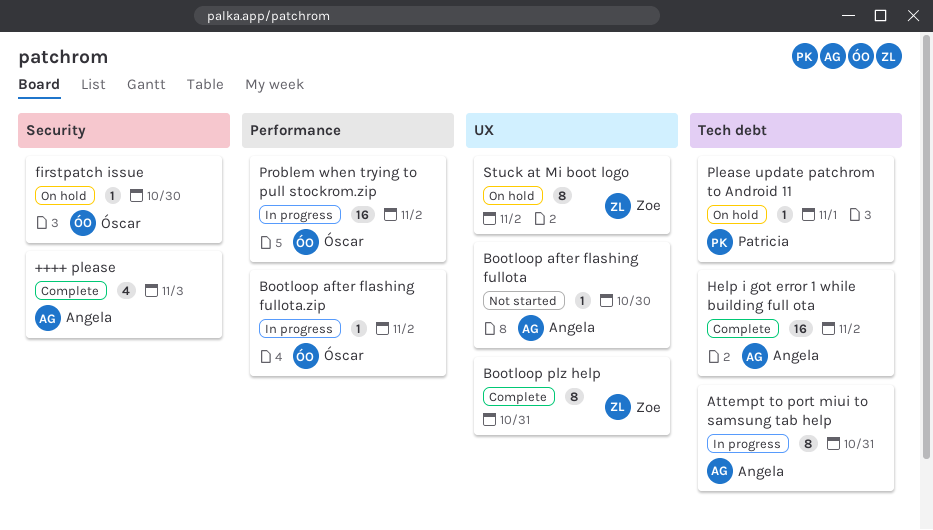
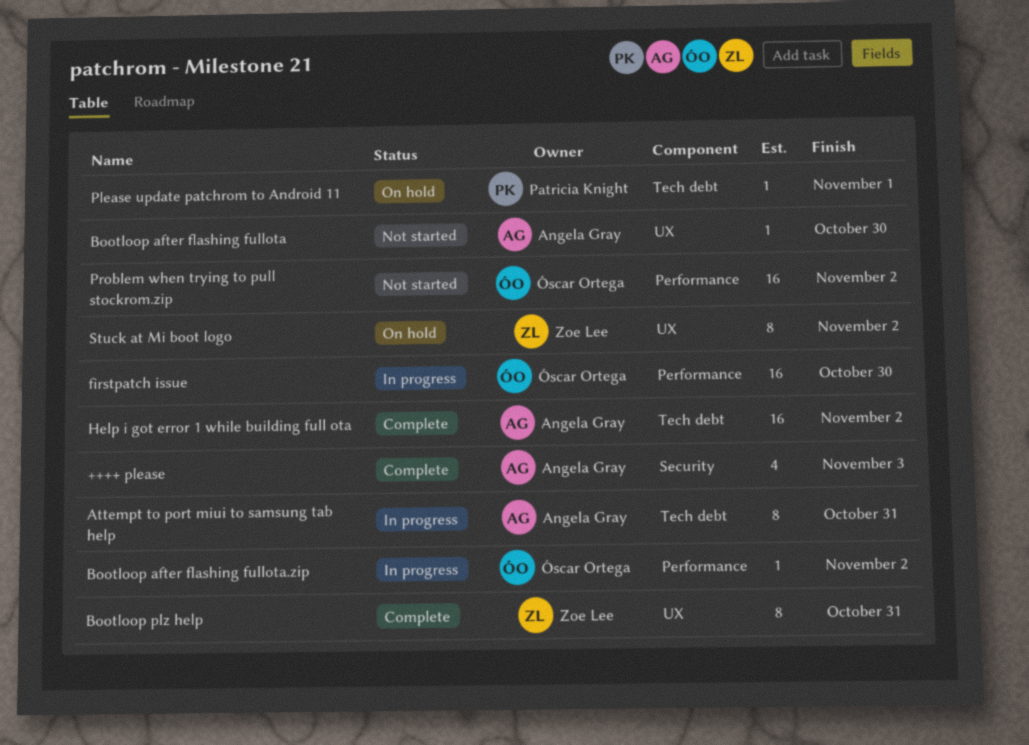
firstpatch issue, status: On hold -> In progress
firstpatch issue, label: Security -> Performance
firstpatch issue, estimate: 1 -> 16
Problem when trying to pull stockrom.zip, status: In progress -> Not started

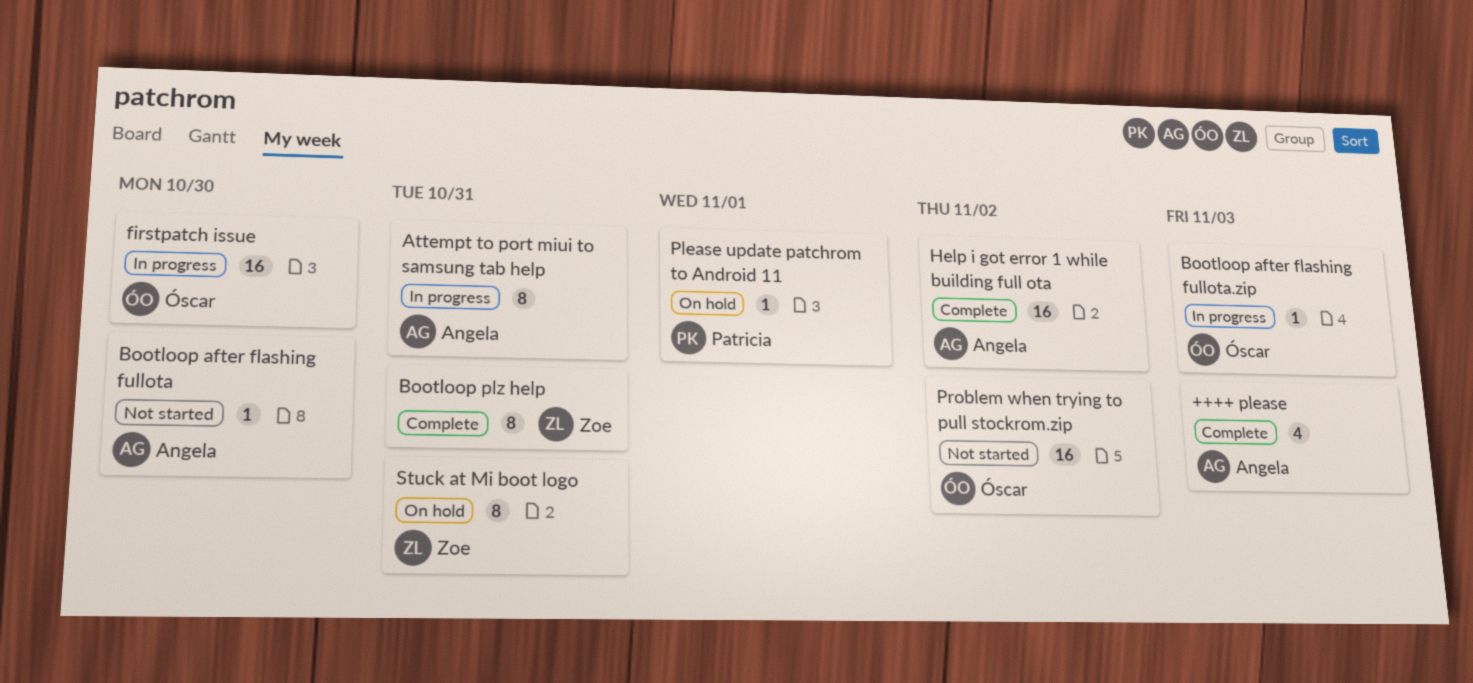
Bootloop after flashing fullota.zip, due: Nov 2 -> Nov 3
Stuck at Mi boot logo, due: Nov 2 -> Oct 31

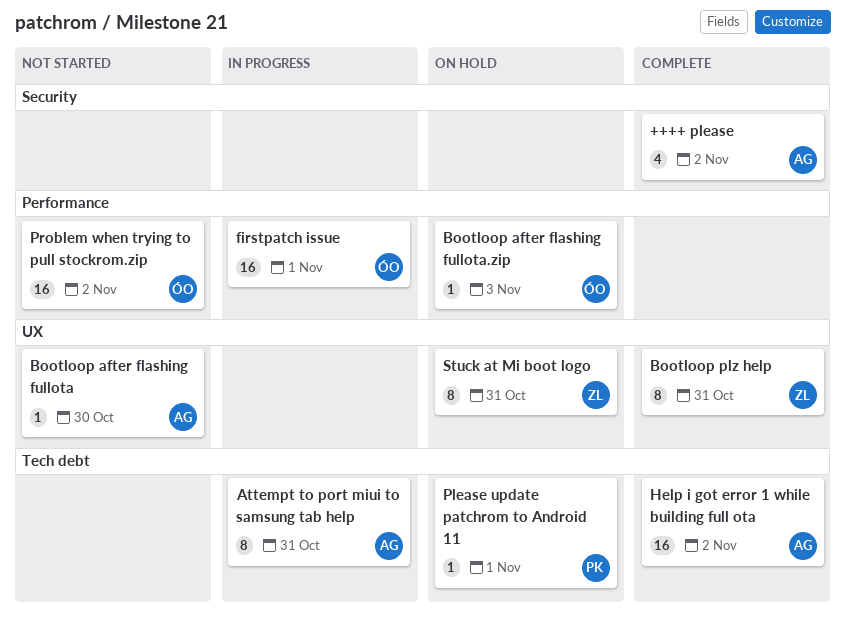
++++ please, due: Nov 3 -> Nov 2
Bootloop after flashing fullota.zip, status: In progress -> On hold
firstpatch issue, due: Oct 30 -> Nov 1

